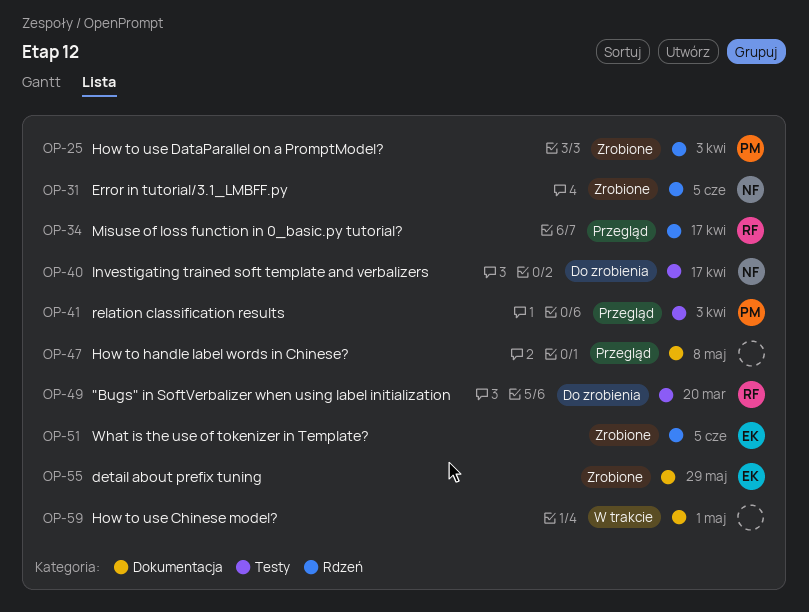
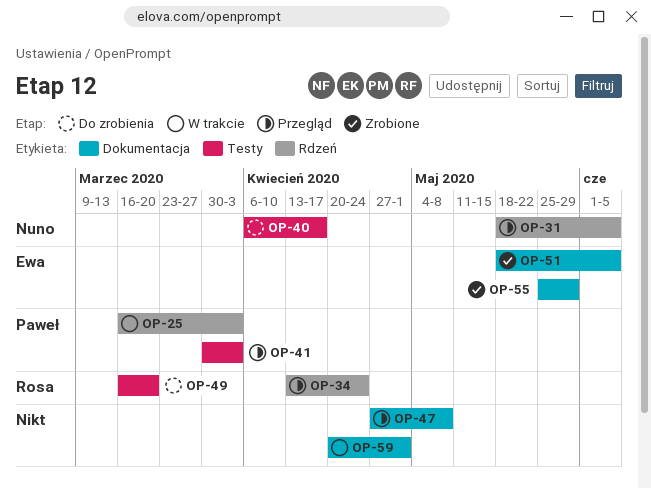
OP-25, status: Zrobione -> W trakcie
OP-31, status: Zrobione -> Przegląd
OP-34, due: Apr 17 -> Apr 24
OP-51, label: Rdzeń -> Dokumentacja

